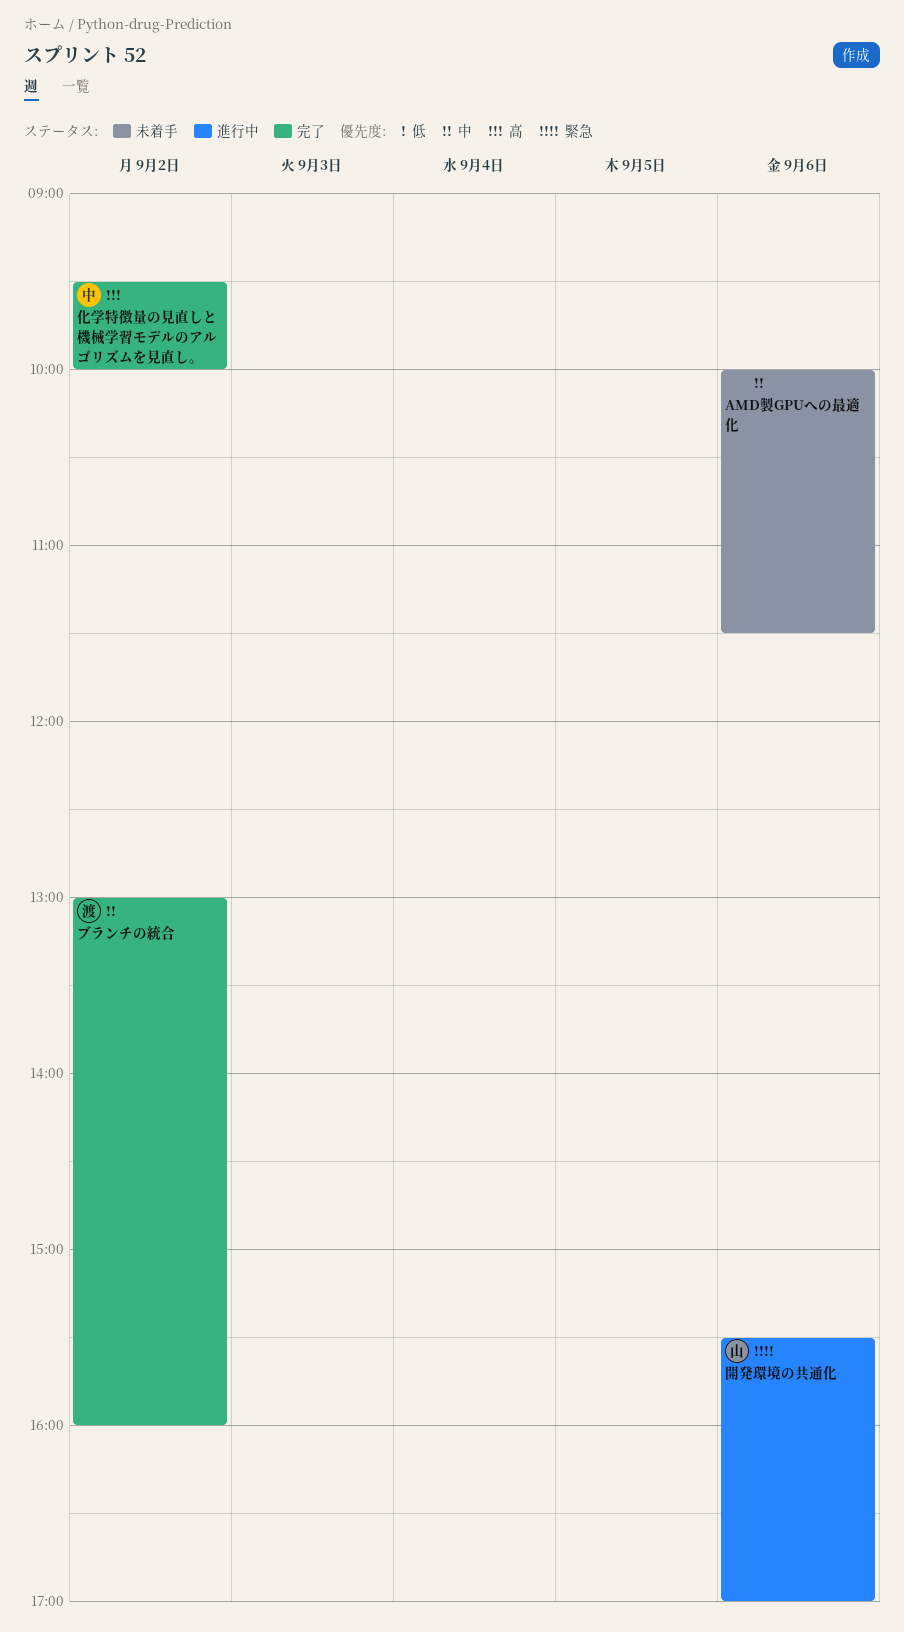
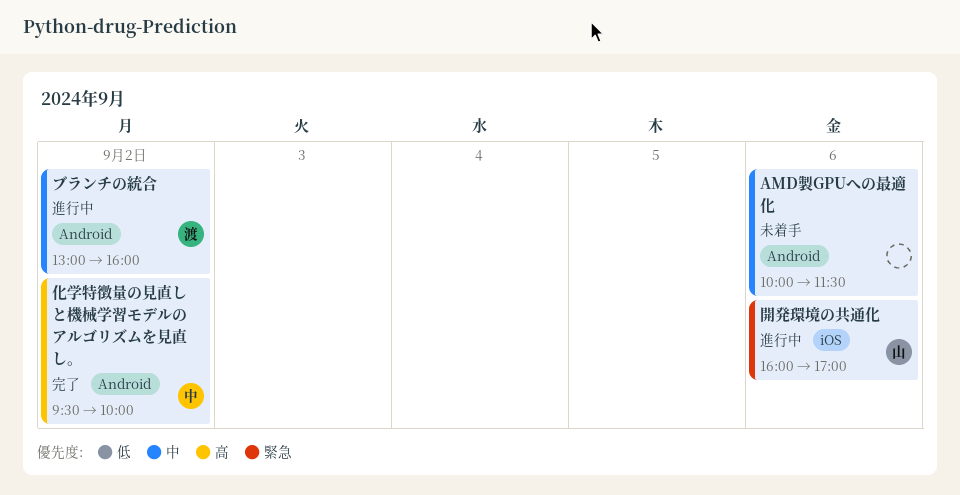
ブランチの統合, status: 完了 -> 進行中
開発環境の共通化, begins: 15:30 -> 16:00

